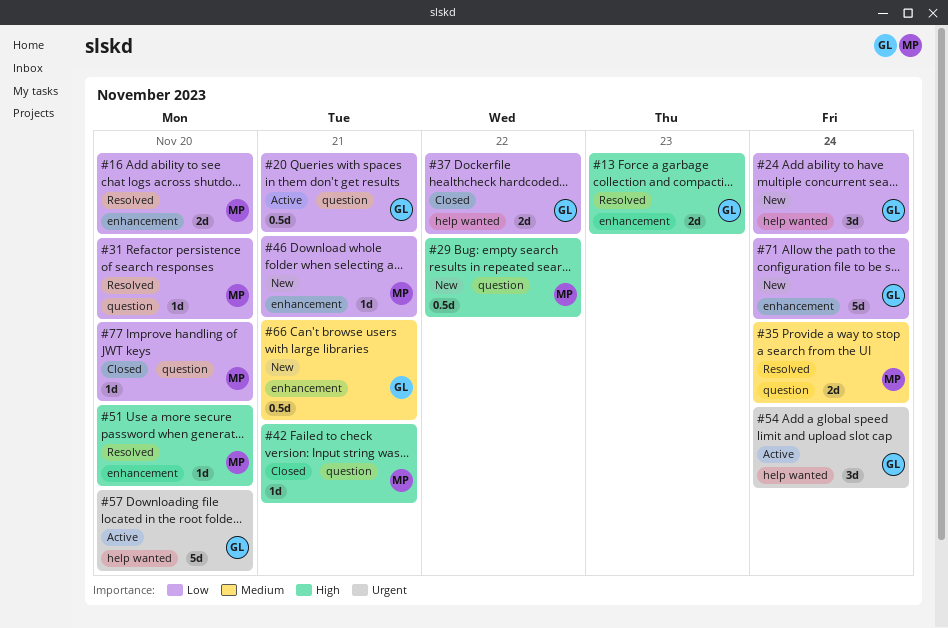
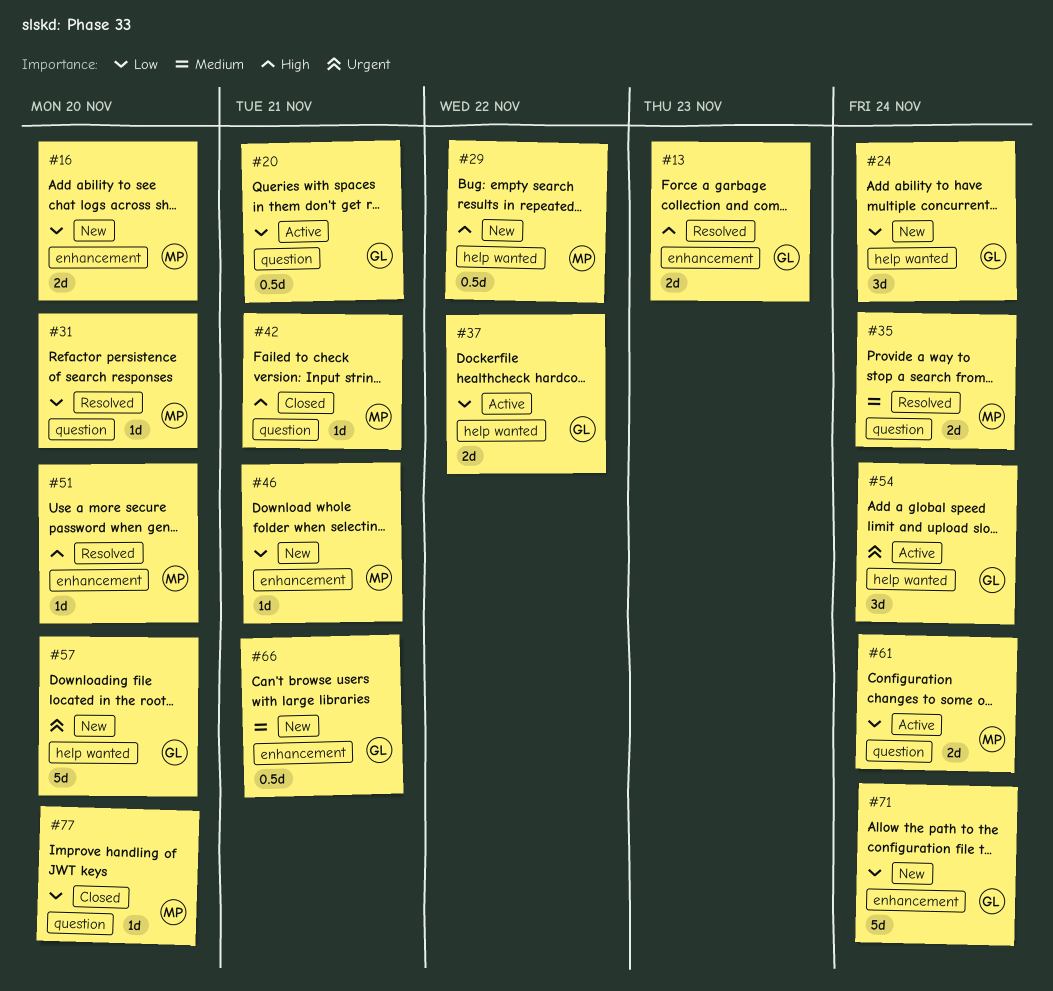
#16, status: Resolved -> New
#29, label: question -> help wanted
#37, status: Closed -> Active
#57, status: Active -> New
#61: none -> present

